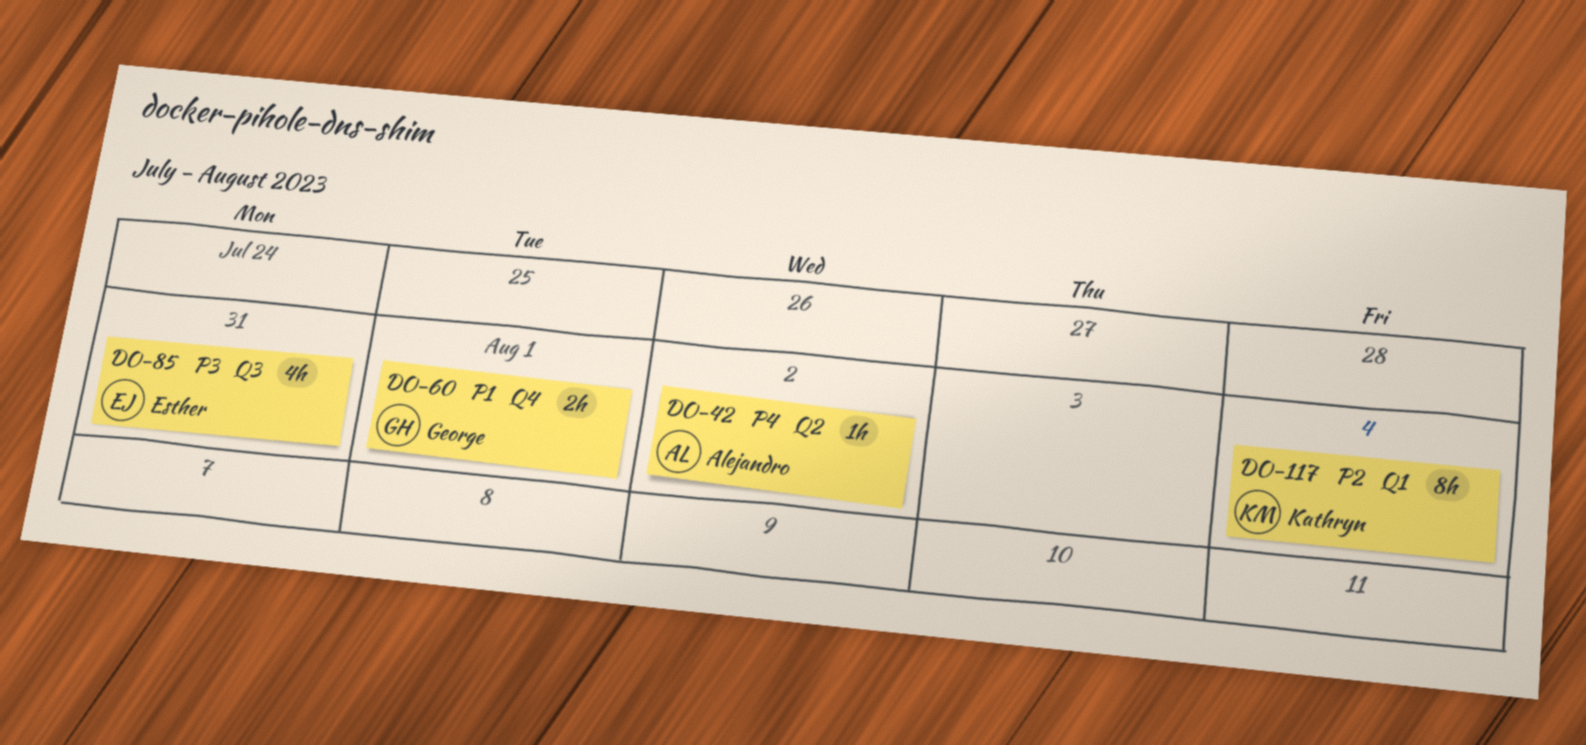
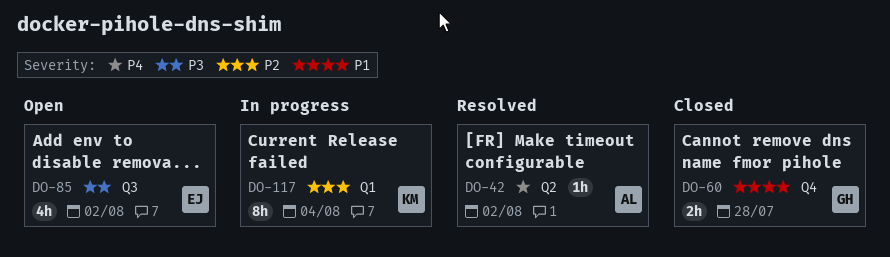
DO-60, due: Aug 1 -> Jul 28
DO-85, due: Jul 31 -> Aug 2

